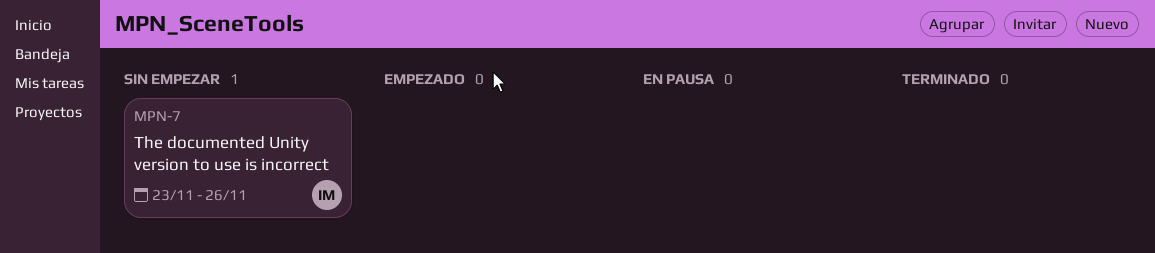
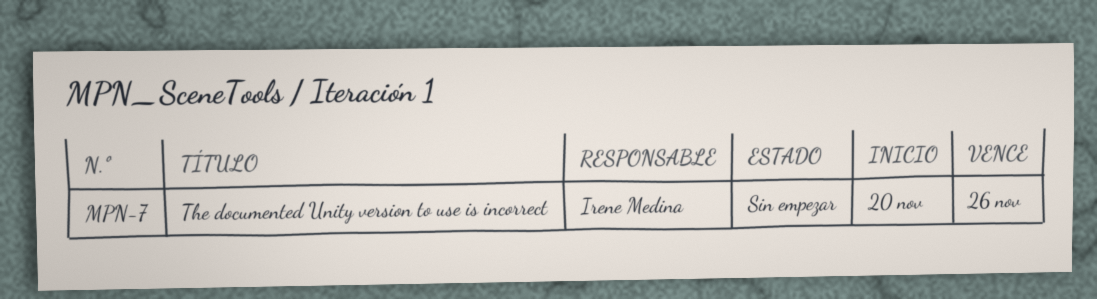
MPN-7, start: Nov 23 -> Nov 20

